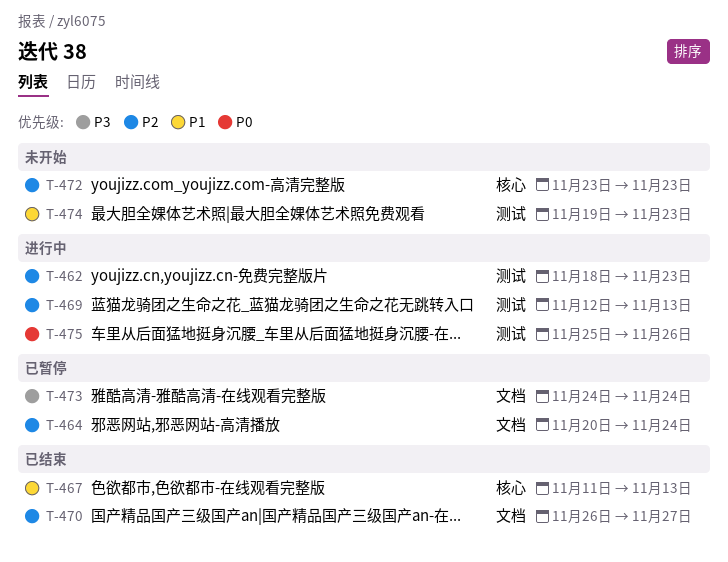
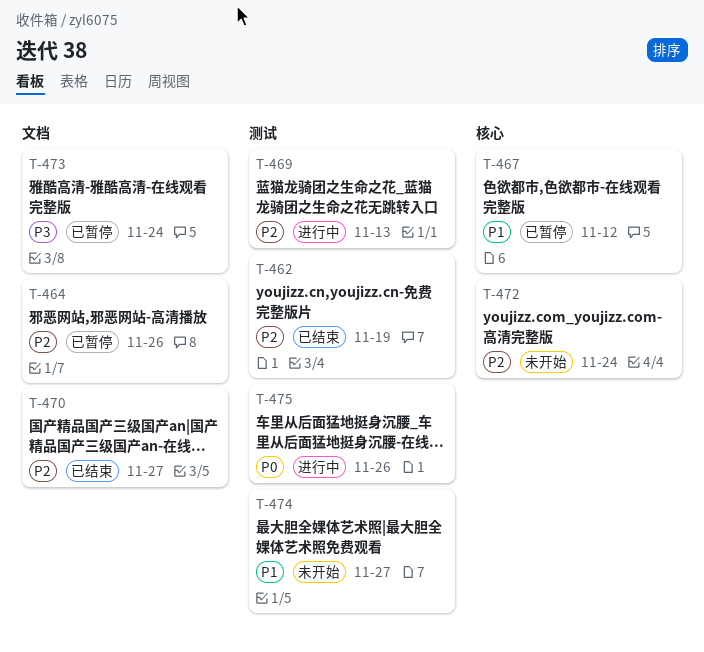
T-462, status: 进行中 -> 已结束
T-462, due: Nov 23 -> Nov 19
T-464, due: Nov 24 -> Nov 26
T-467, status: 已结束 -> 已暂停
T-467, due: Nov 13 -> Nov 12
T-472, due: Nov 23 -> Nov 24
T-474, due: Nov 23 -> Nov 27

